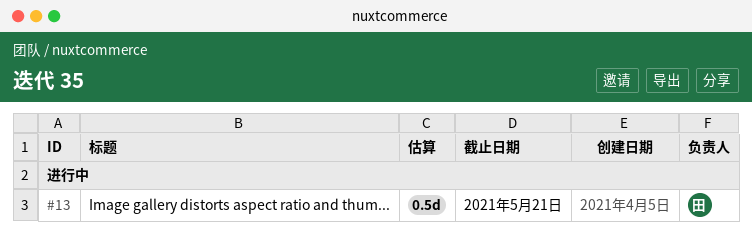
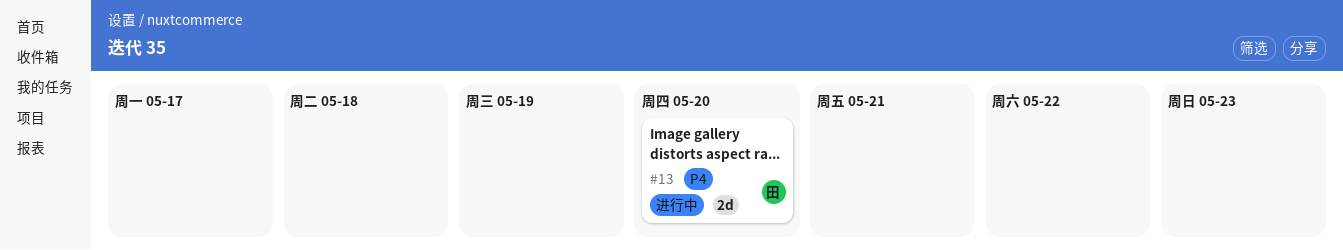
#13, estimate: 0.5d -> 2d
#13, due: May 21 -> May 20

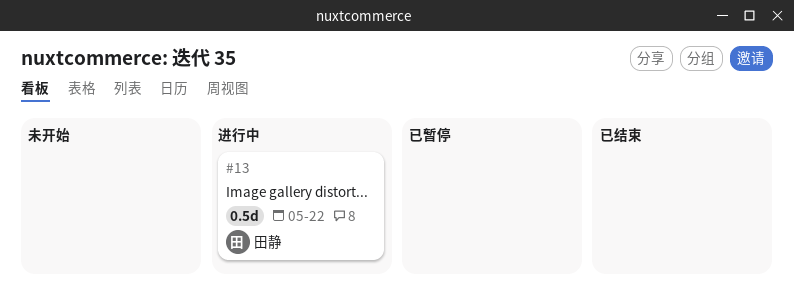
#13, estimate: 2d -> 0.5d
#13, due: May 20 -> May 22

